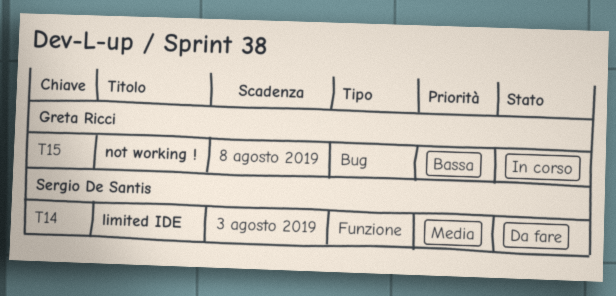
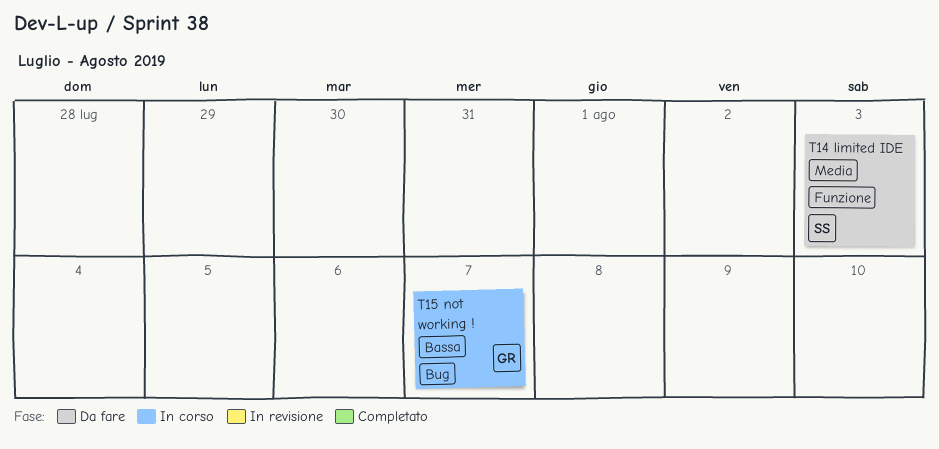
T15, due: Aug 8 -> Aug 7

